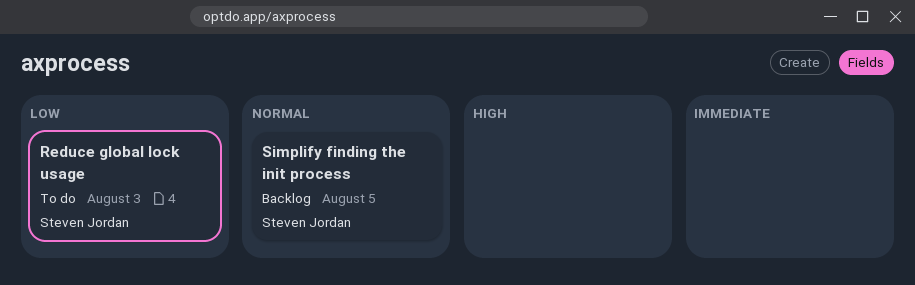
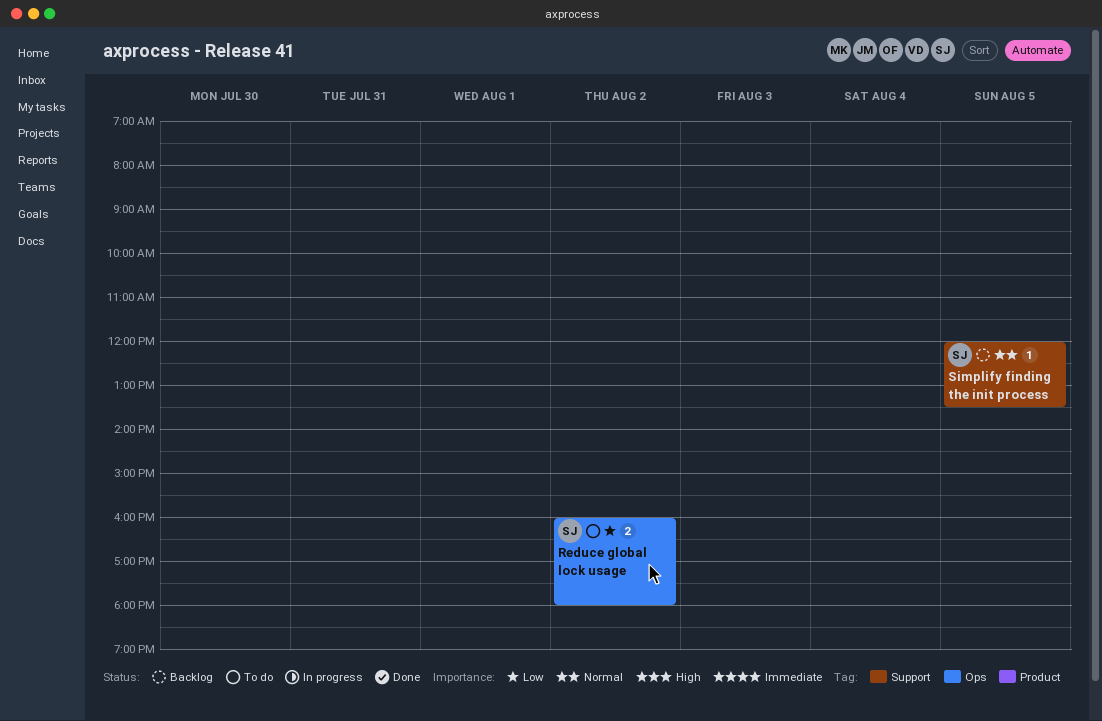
Reduce global lock usage, day: Aug 3 -> Aug 2

